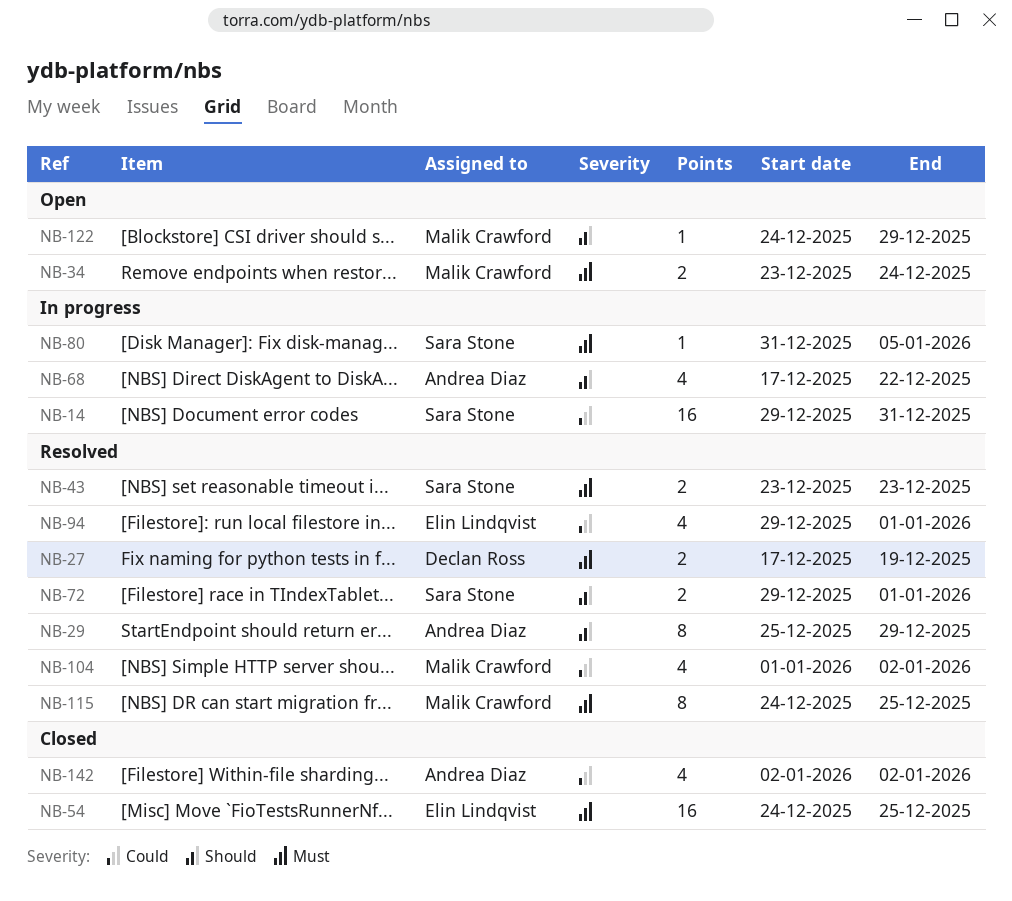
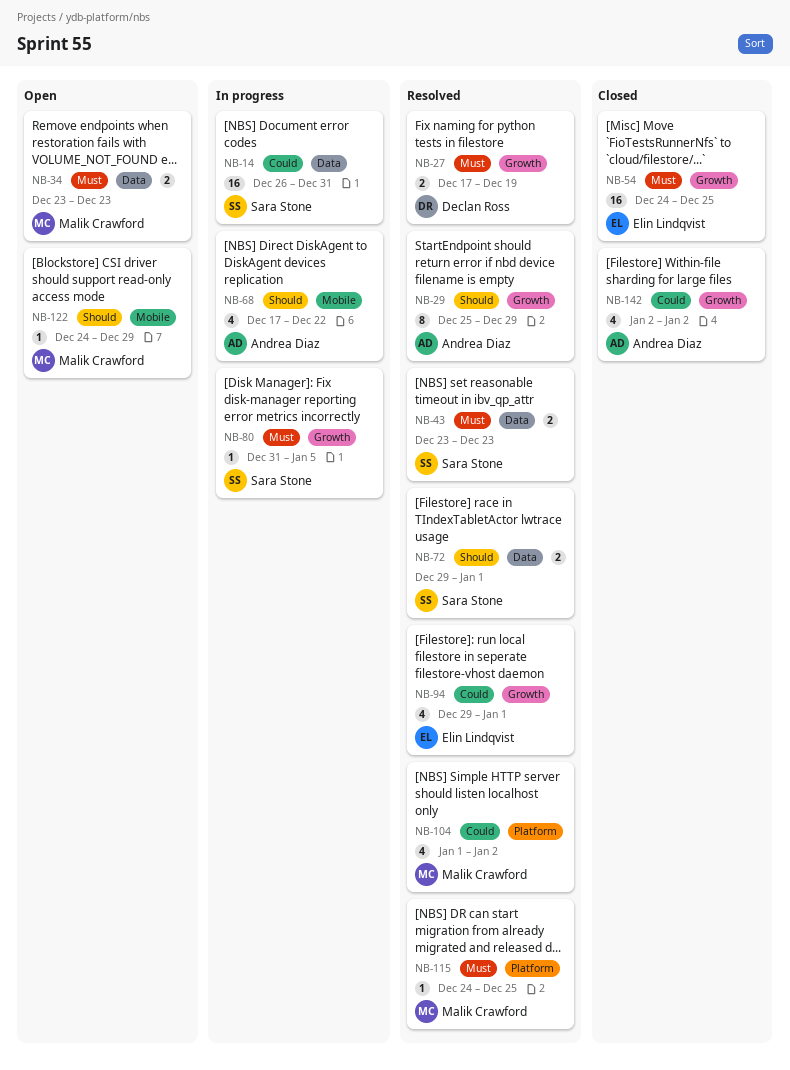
NB-14, start: Dec 29 -> Dec 26
NB-34, due: Dec 24 -> Dec 23
NB-115, estimate: 8 -> 1

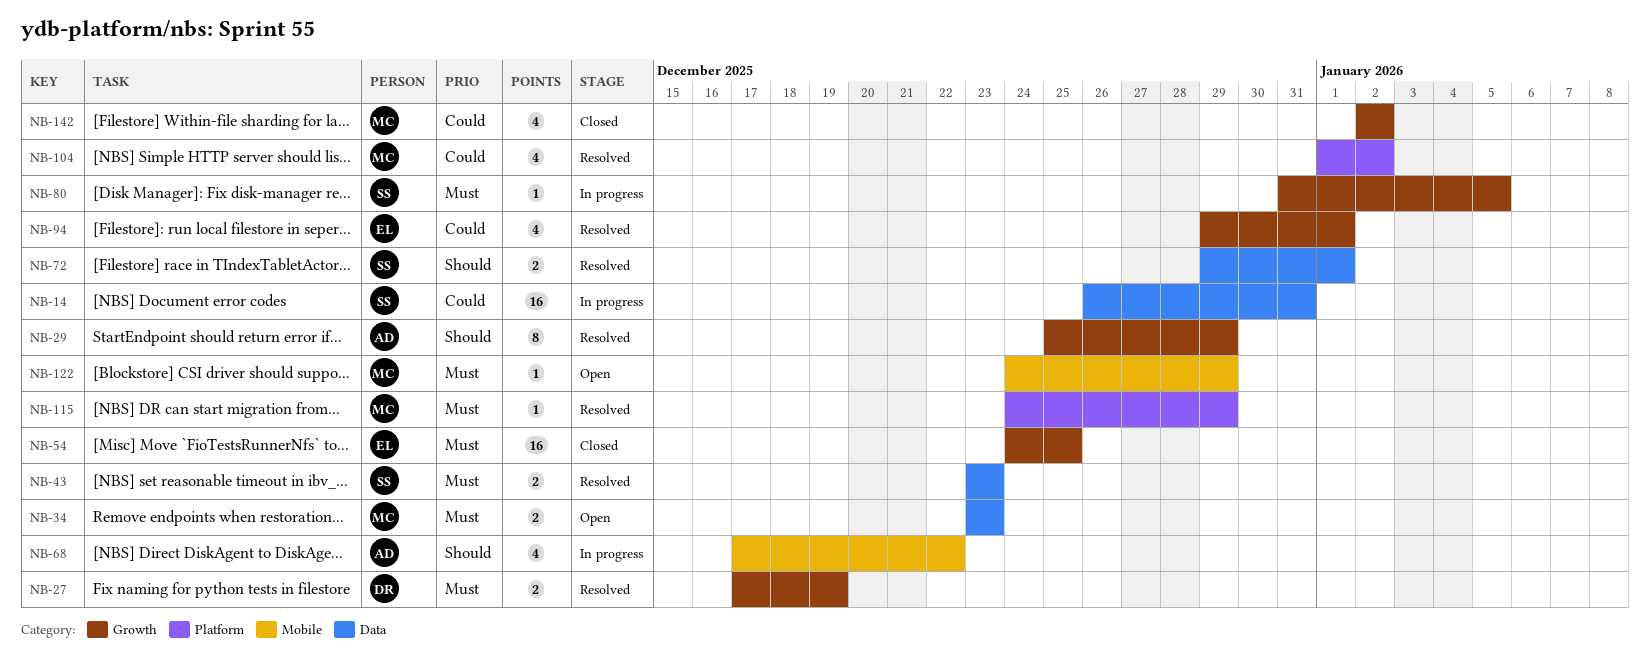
NB-115, due: Dec 25 -> Dec 29
NB-122, priority: Should -> Must
NB-142, owner: Andrea Diaz -> Malik Crawford

